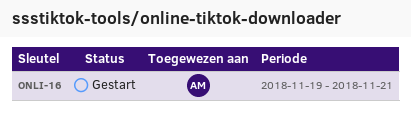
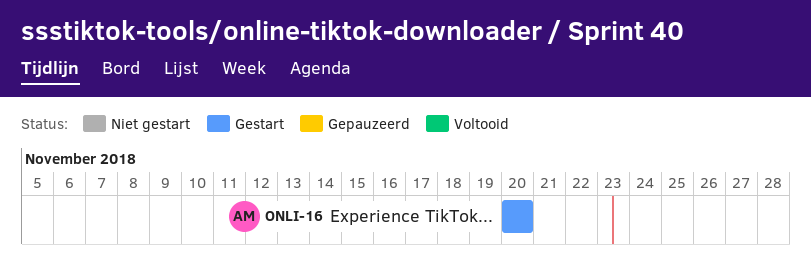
ONLI-16, start: Nov 19 -> Nov 20
ONLI-16, due: Nov 21 -> Nov 20

